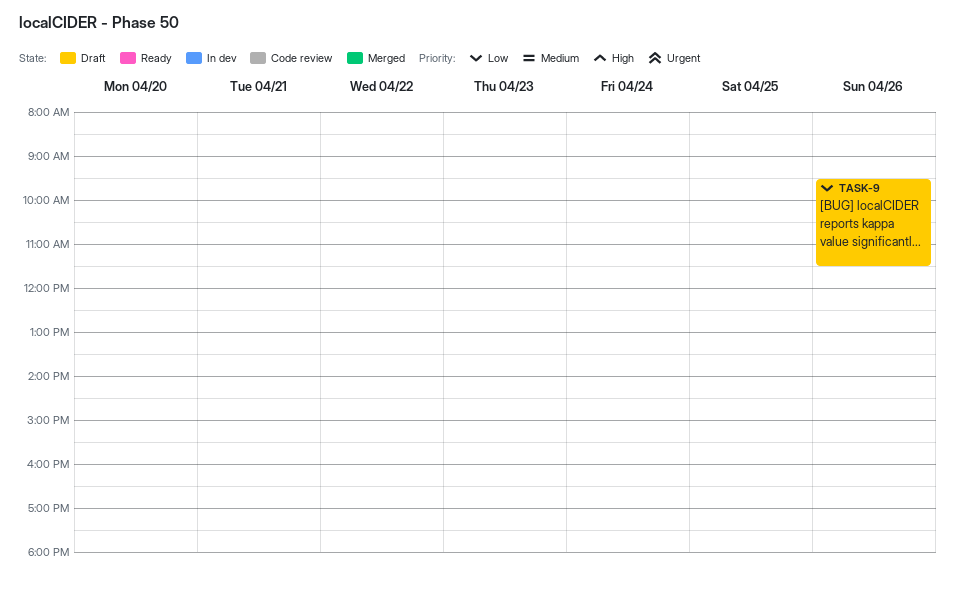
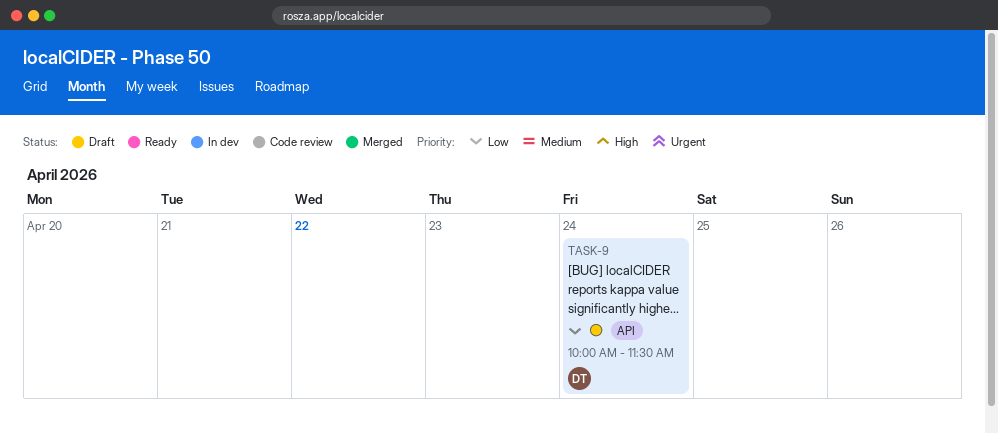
TASK-9, day: Apr 26 -> Apr 24
TASK-9, begins: 09:30 -> 10:00

